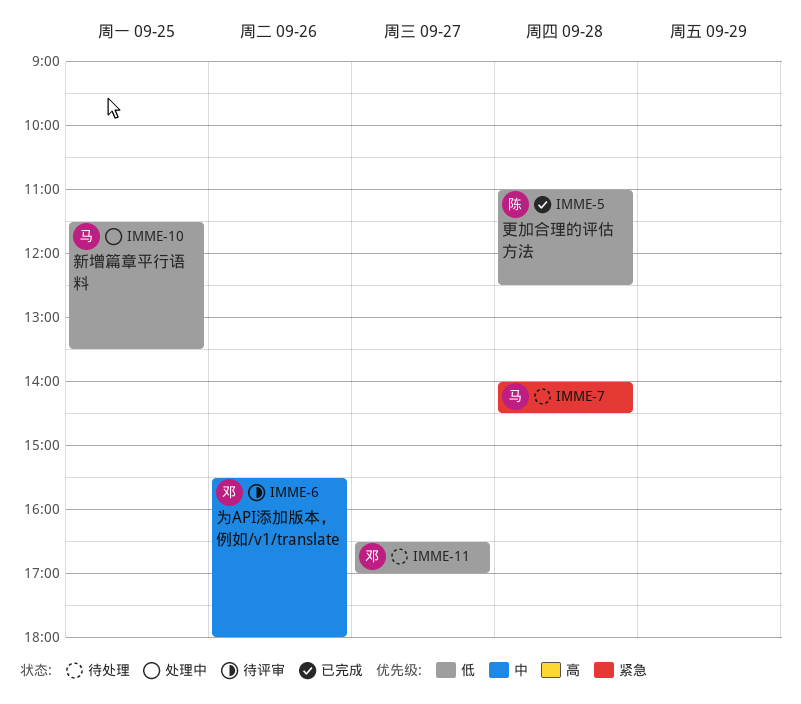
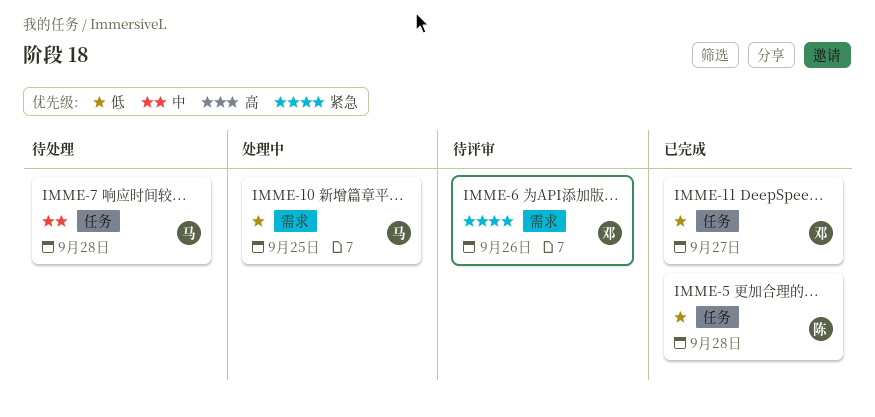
IMME-6, priority: 中 -> 紧急
IMME-7, priority: 紧急 -> 中
IMME-11, status: 待处理 -> 已完成

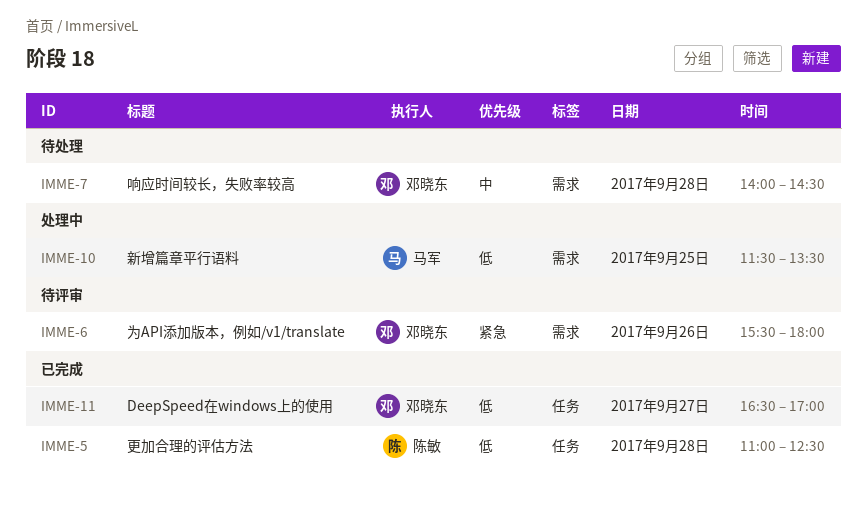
IMME-7, owner: 马军 -> 邓晓东
IMME-7, label: 任务 -> 需求

